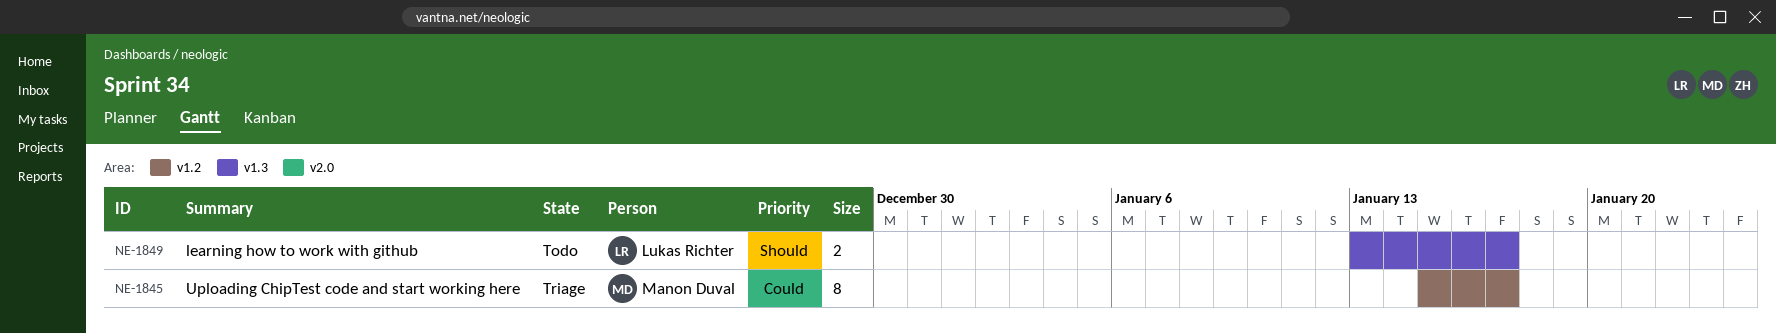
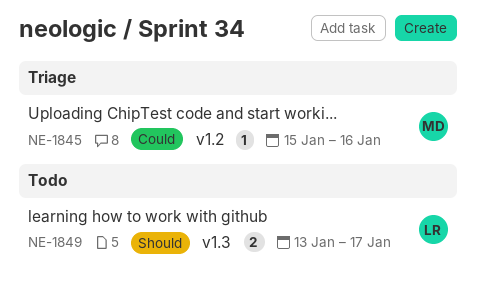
NE-1845, estimate: 8 -> 1
NE-1845, due: Jan 17 -> Jan 16

